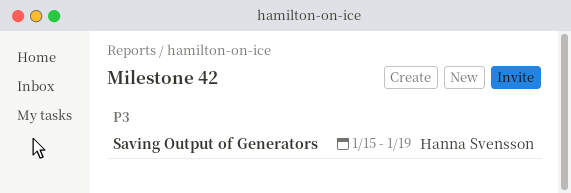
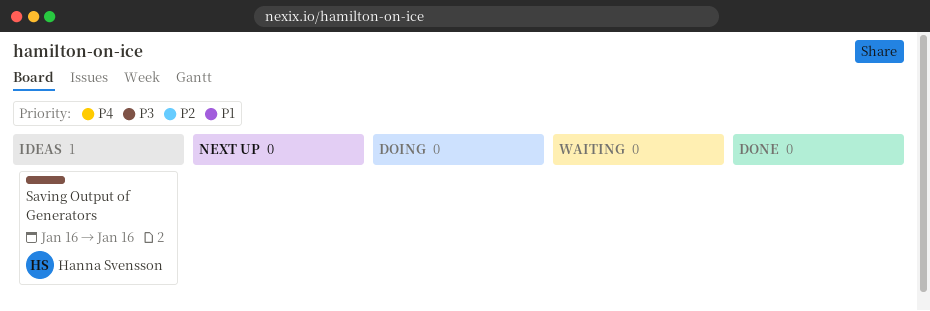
Saving Output of Generators, start: Jan 15 -> Jan 16
Saving Output of Generators, due: Jan 19 -> Jan 16

